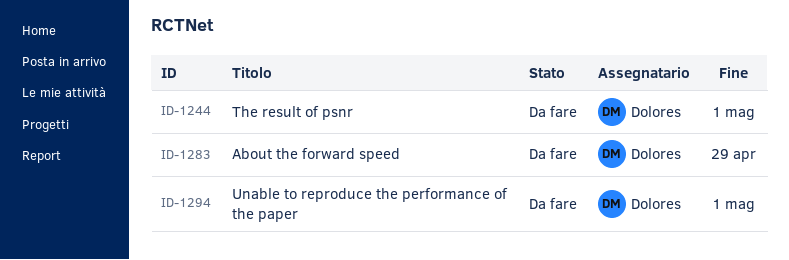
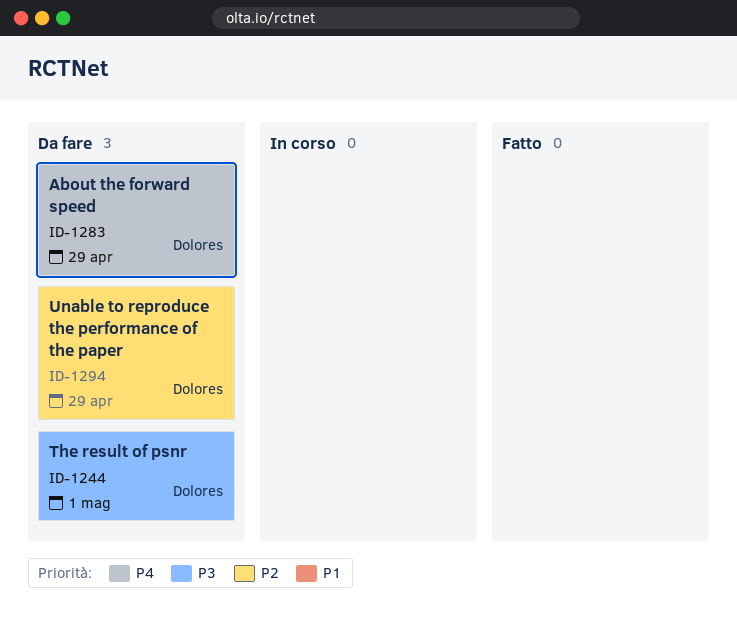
ID-1294, due: May 1 -> Apr 29

